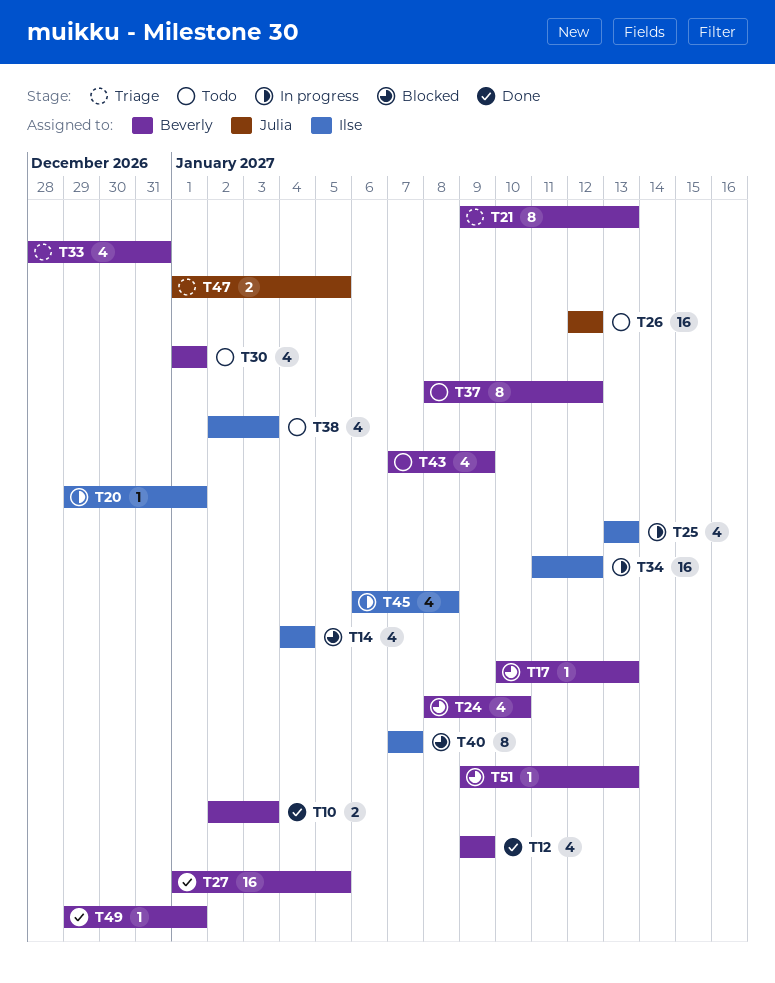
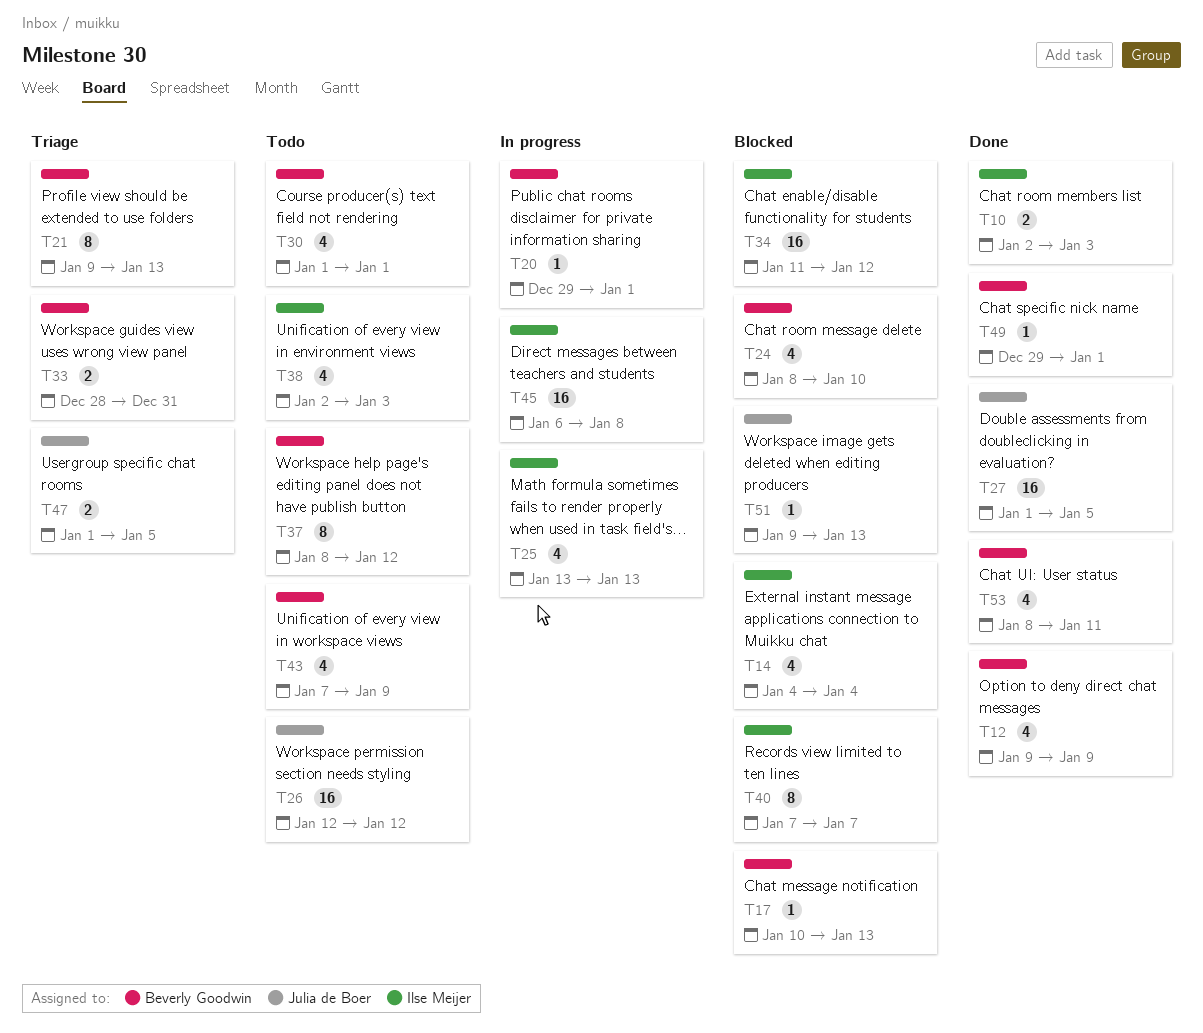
T10, owner: Beverly Goodwin -> Ilse Meijer
T20, owner: Ilse Meijer -> Beverly Goodwin
T27, owner: Beverly Goodwin -> Julia de Boer
T33, estimate: 4 -> 2
T34, status: In progress -> Blocked
T45, estimate: 4 -> 16
T51, owner: Beverly Goodwin -> Julia de Boer
T53: none -> present

